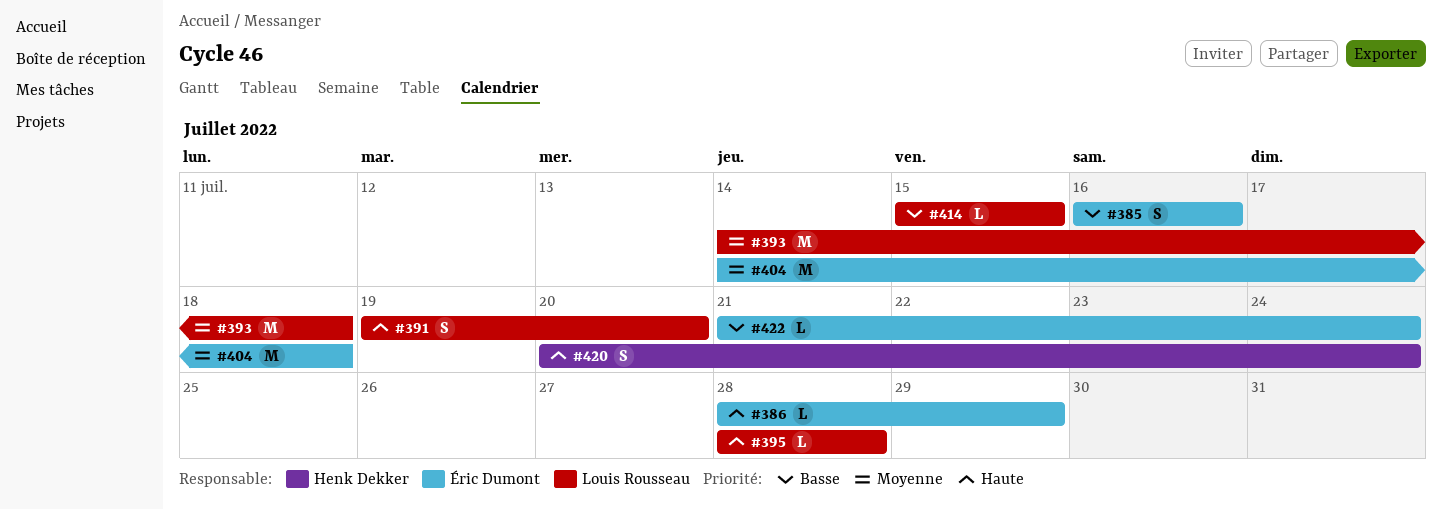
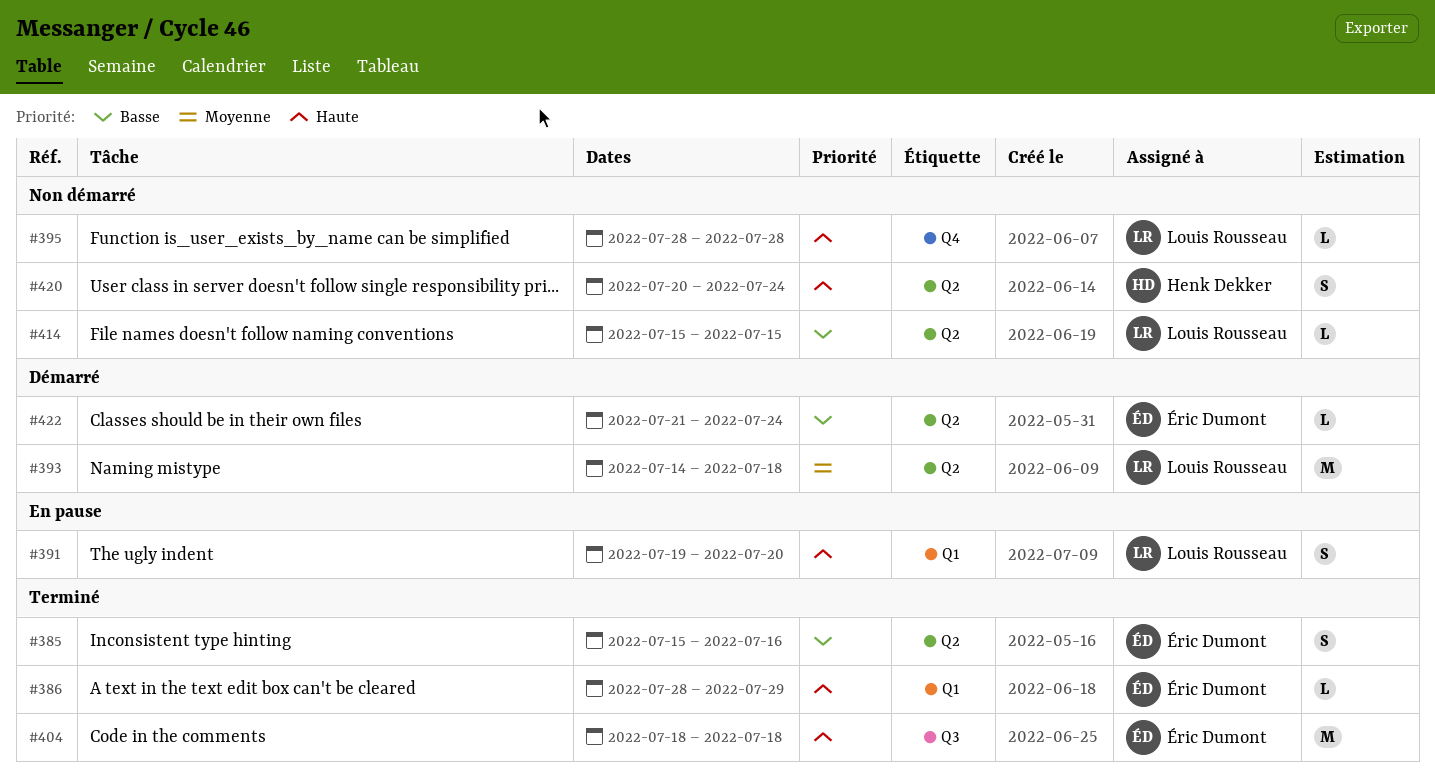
#385, start: Jul 16 -> Jul 15
#404, priority: Moyenne -> Haute
#404, start: Jul 14 -> Jul 18

